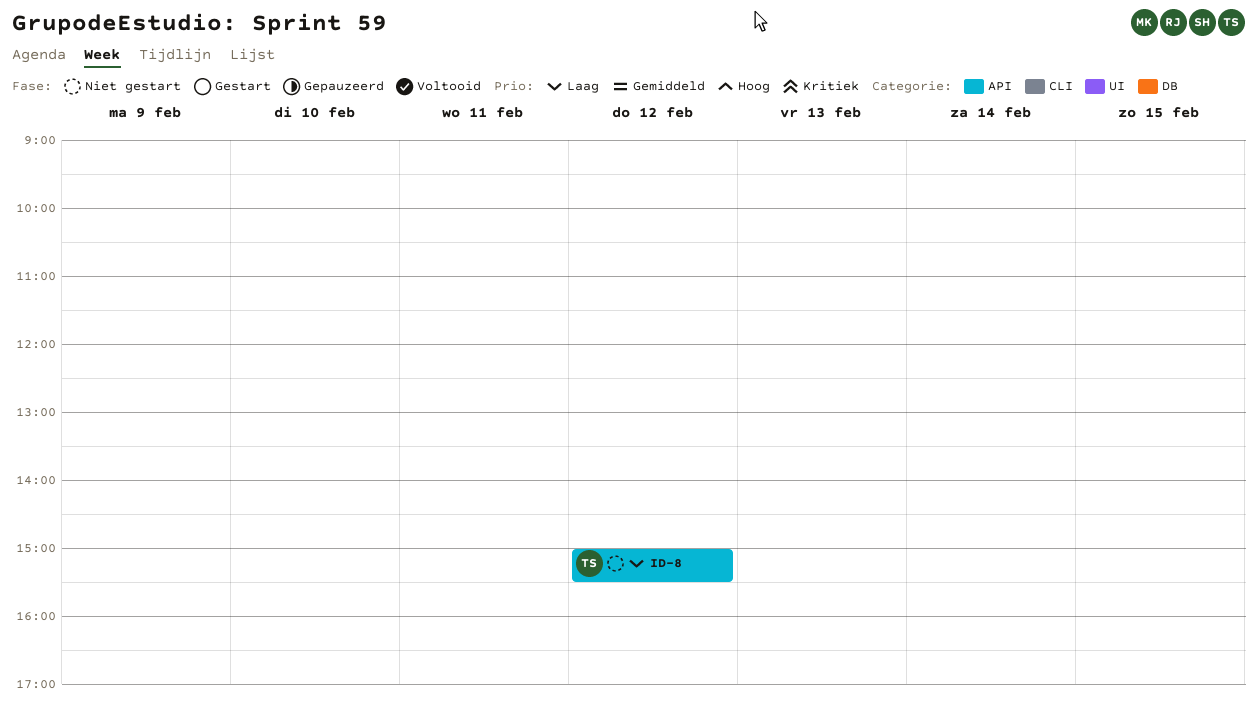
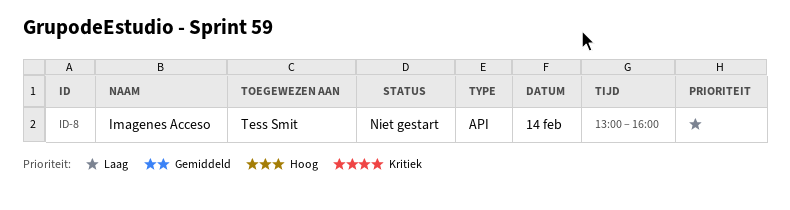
ID-8, day: Feb 12 -> Feb 14
ID-8, begins: 15:00 -> 13:00
ID-8, ends: 15:30 -> 16:00

